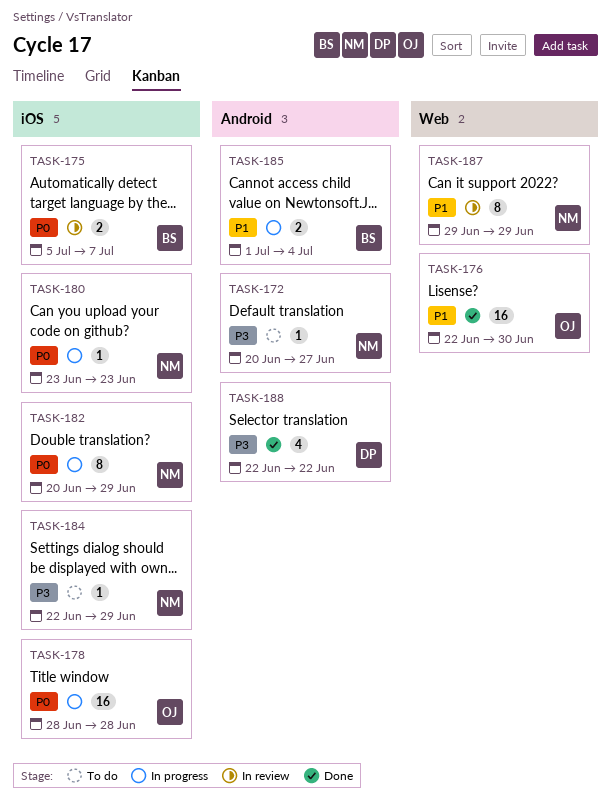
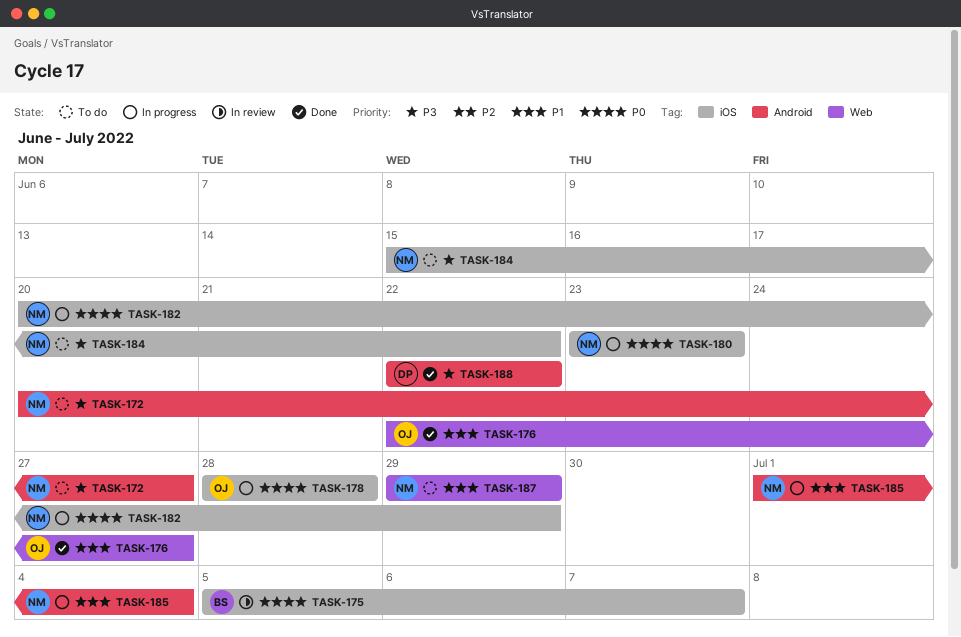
TASK-176, due: Jun 30 -> Jun 27
TASK-184, start: Jun 22 -> Jun 15
TASK-184, due: Jun 29 -> Jun 22
TASK-185, owner: BS -> NM
TASK-187, status: In review -> To do

